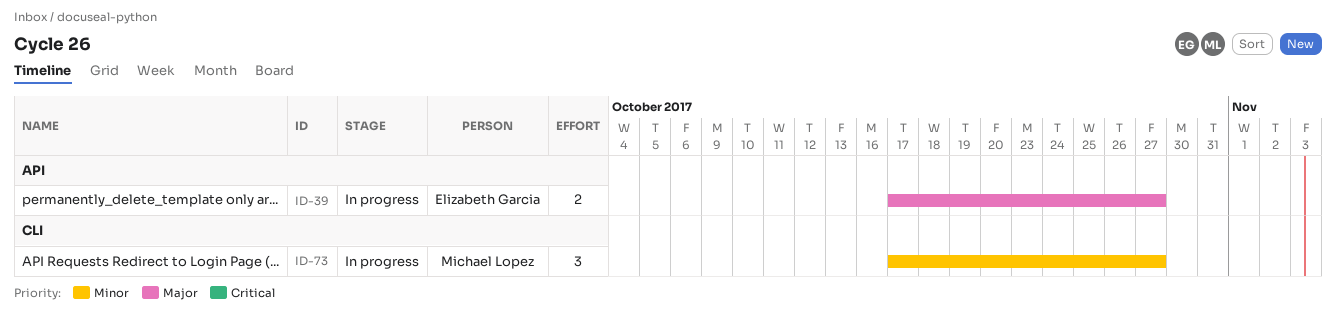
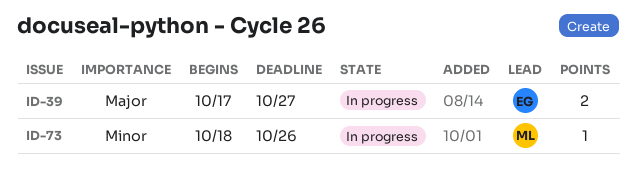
ID-73, estimate: 3 -> 1
ID-73, start: Oct 17 -> Oct 18
ID-73, due: Oct 27 -> Oct 26

